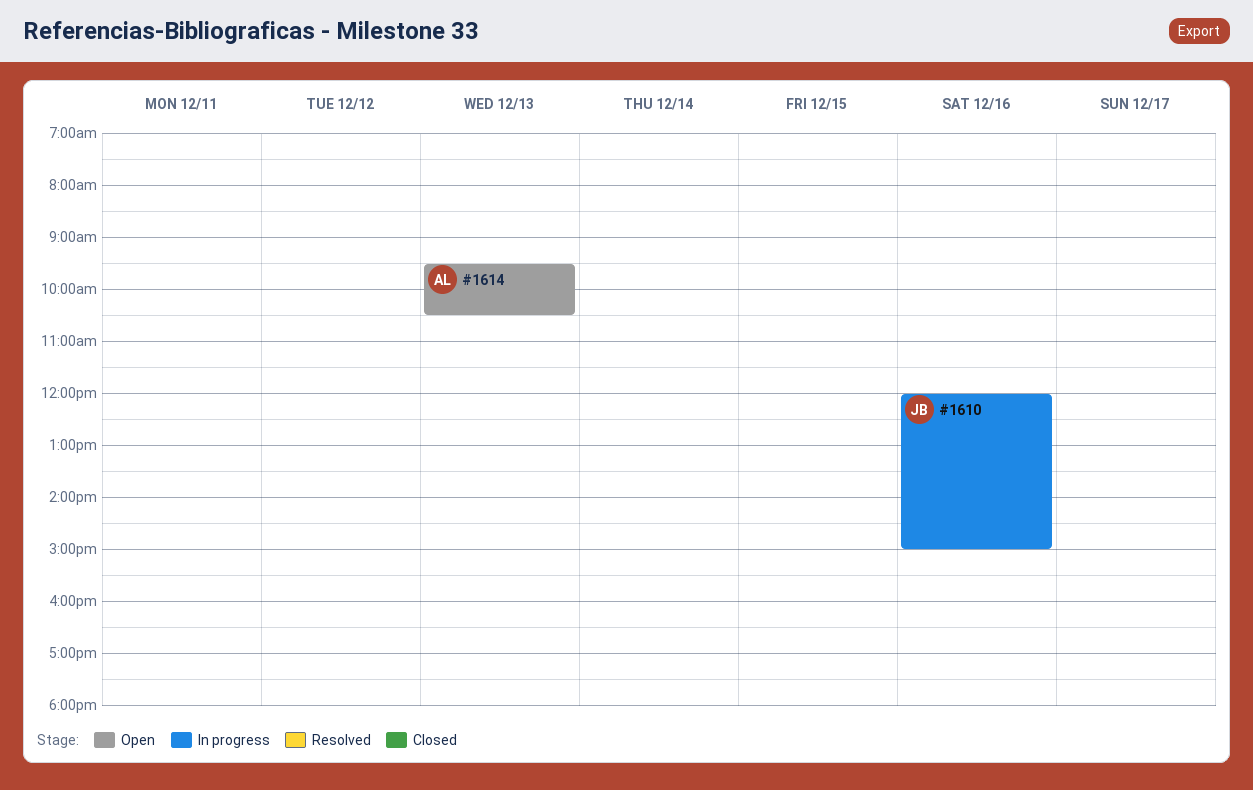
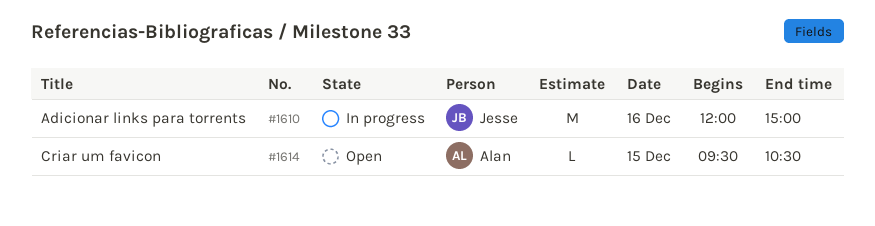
#1614, day: Dec 13 -> Dec 15

